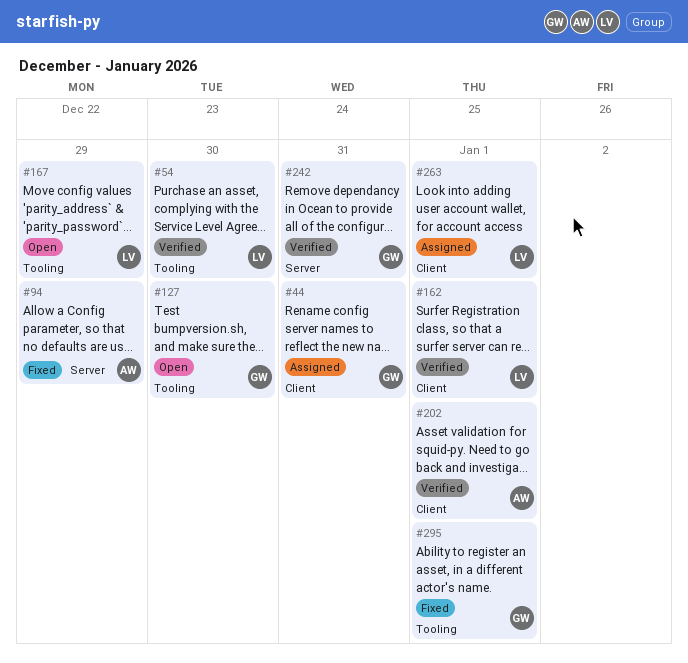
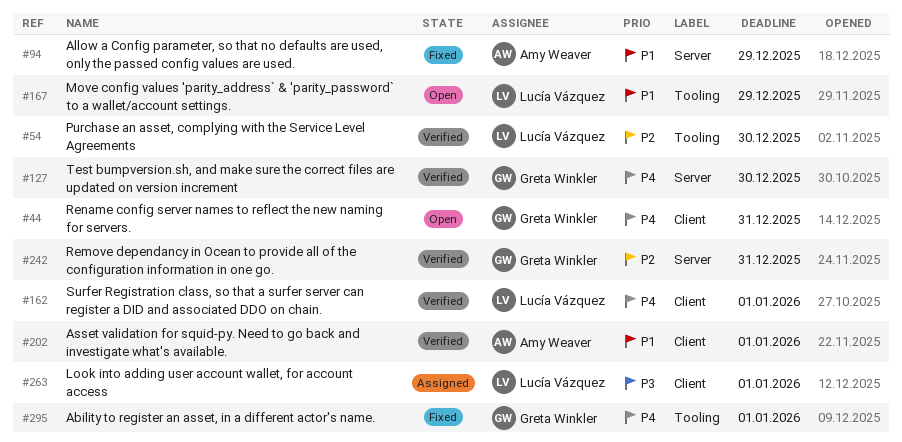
#44, status: Assigned -> Open
#127, status: Open -> Verified
#127, label: Tooling -> Server

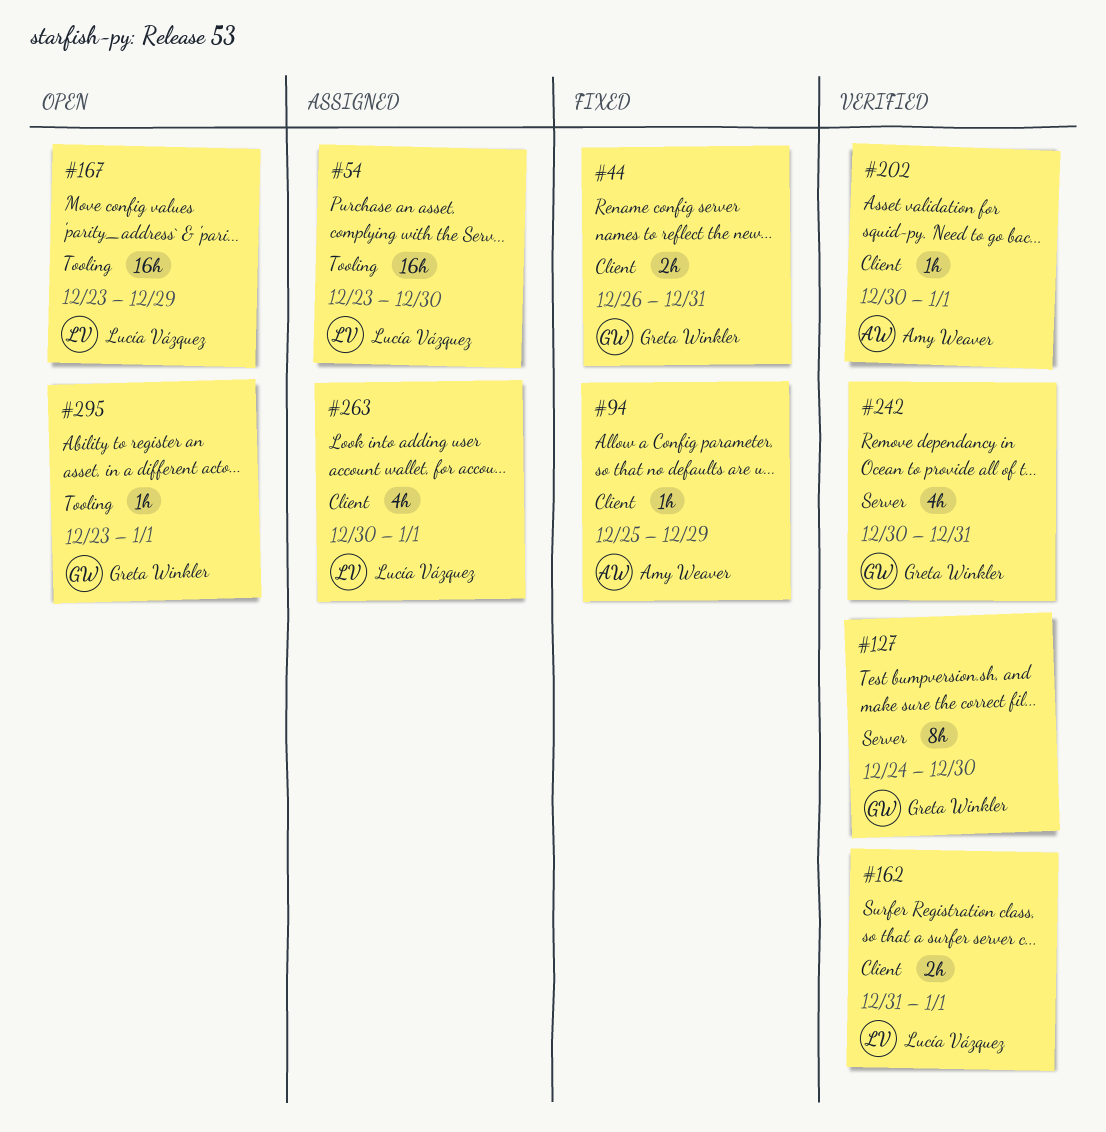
#44, status: Open -> Fixed
#54, status: Verified -> Assigned
#94, label: Server -> Client
#295, status: Fixed -> Open

